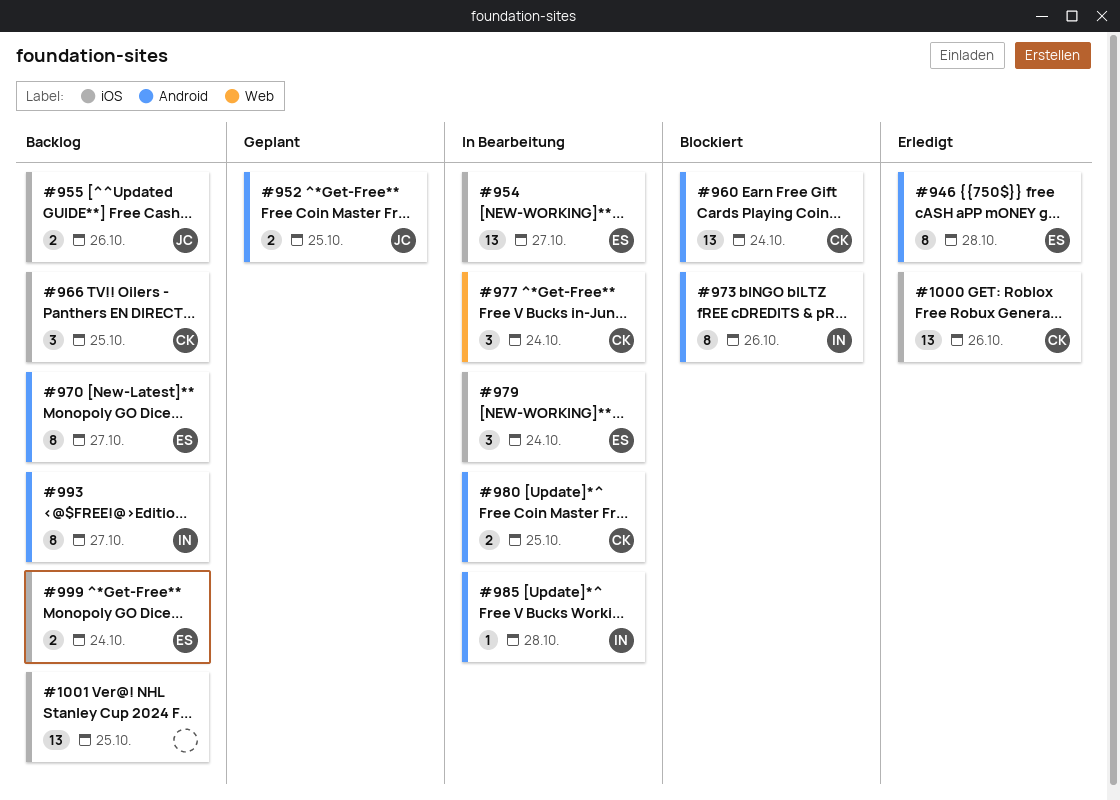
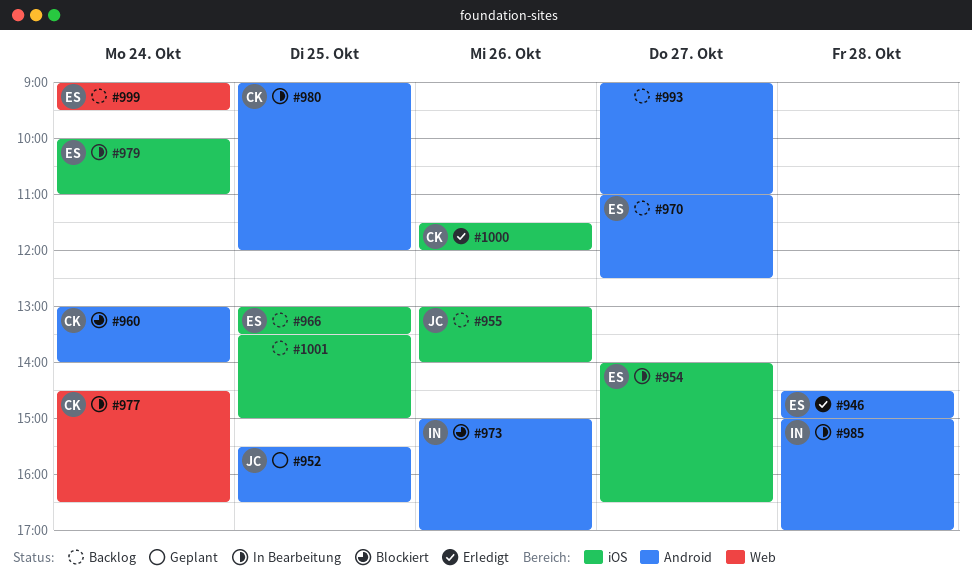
#966, owner: CK -> ES
#993, owner: IN -> none
#999, label: iOS -> Web

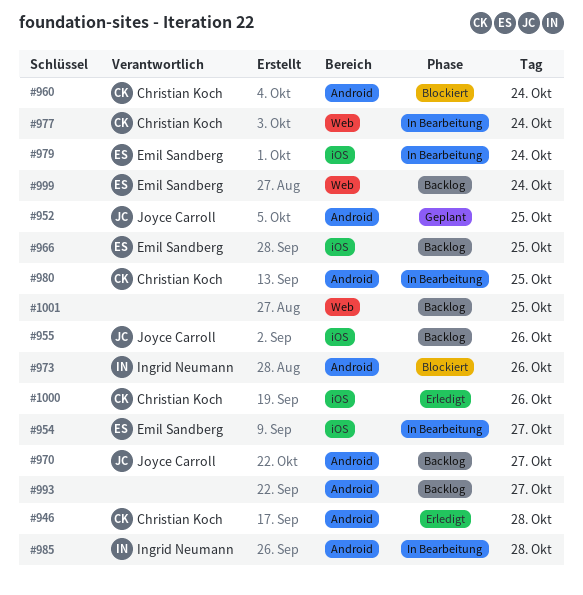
#946, owner: Emil Sandberg -> Christian Koch
#970, owner: Emil Sandberg -> Joyce Carroll
#1001, label: iOS -> Web

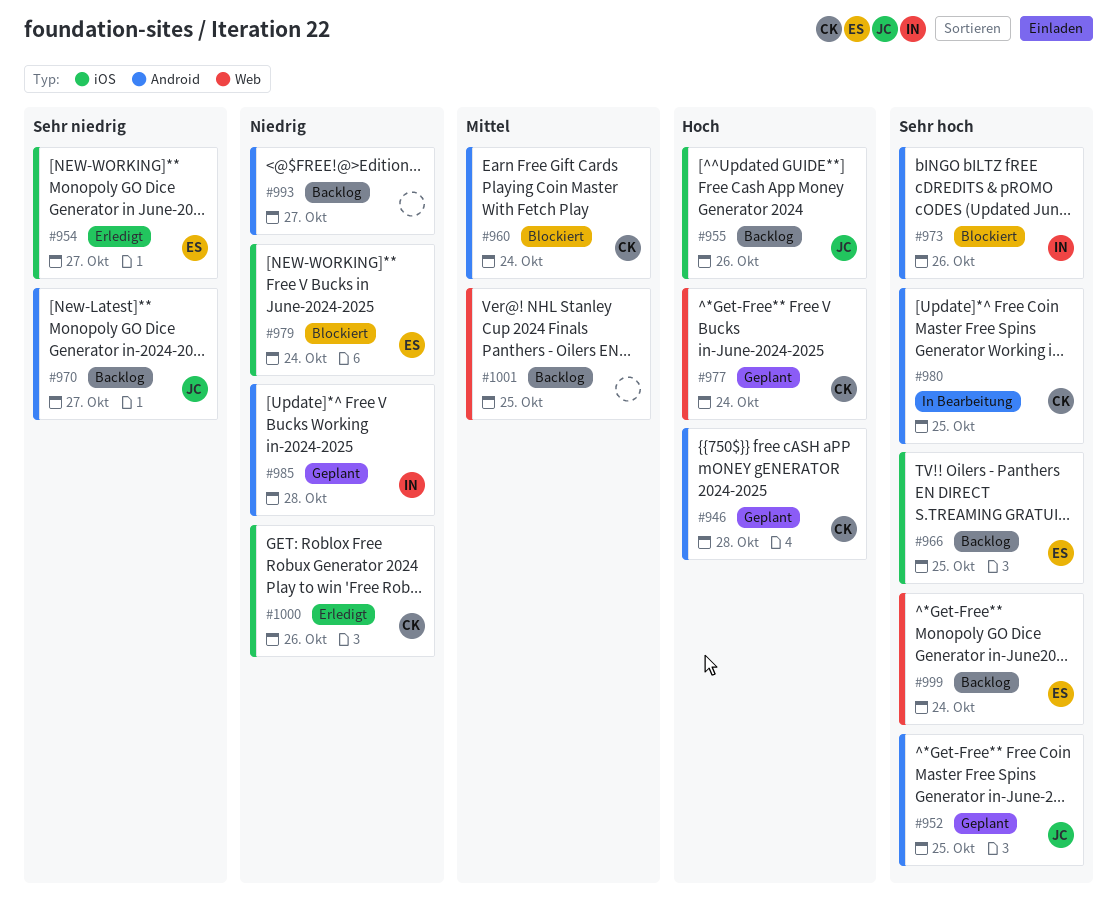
#946, status: Erledigt -> Geplant
#954, status: In Bearbeitung -> Erledigt
#977, status: In Bearbeitung -> Geplant
#979, status: In Bearbeitung -> Blockiert
#985, status: In Bearbeitung -> Geplant

